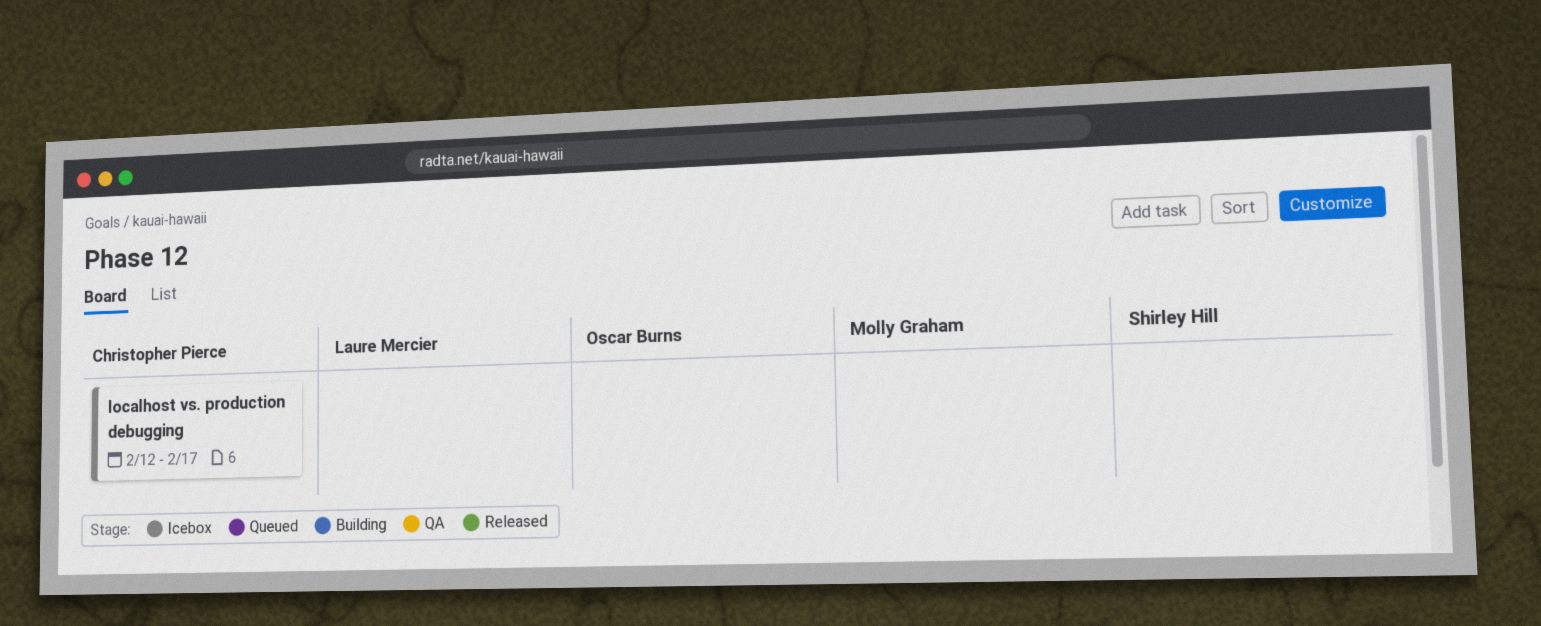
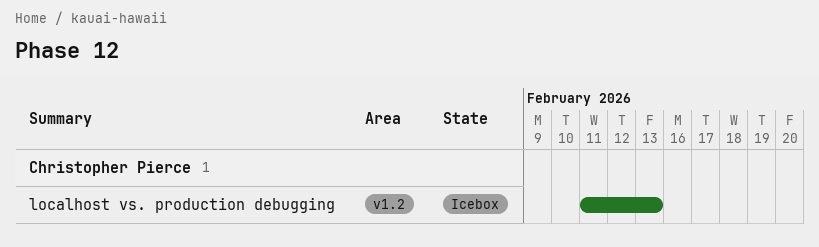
localhost vs. production debugging, start: Feb 12 -> Feb 11
localhost vs. production debugging, due: Feb 17 -> Feb 13

